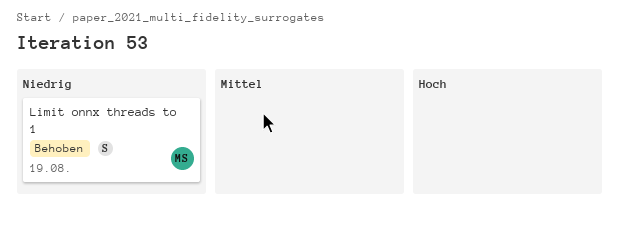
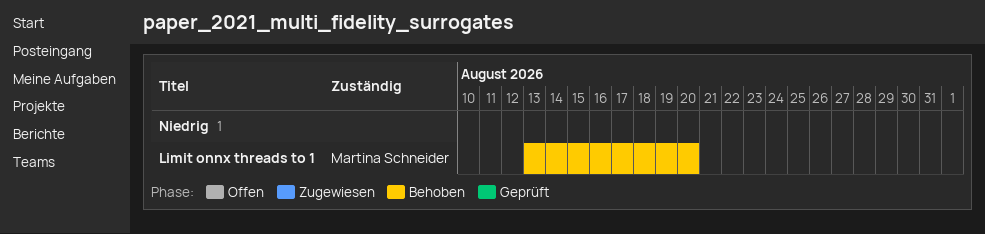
Limit onnx threads to 1, due: Aug 19 -> Aug 20

